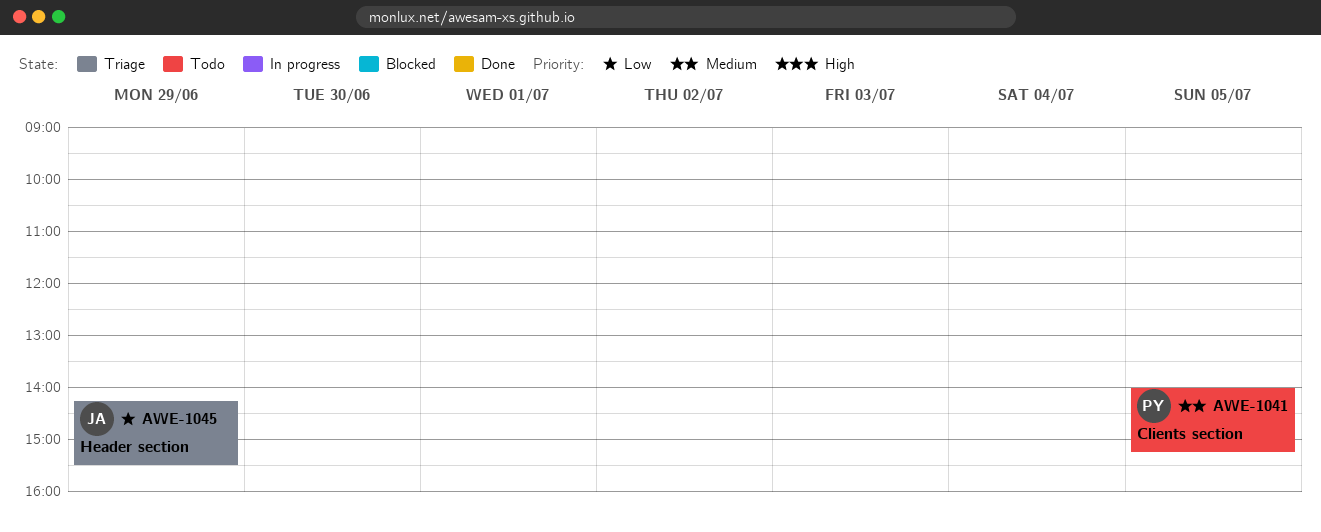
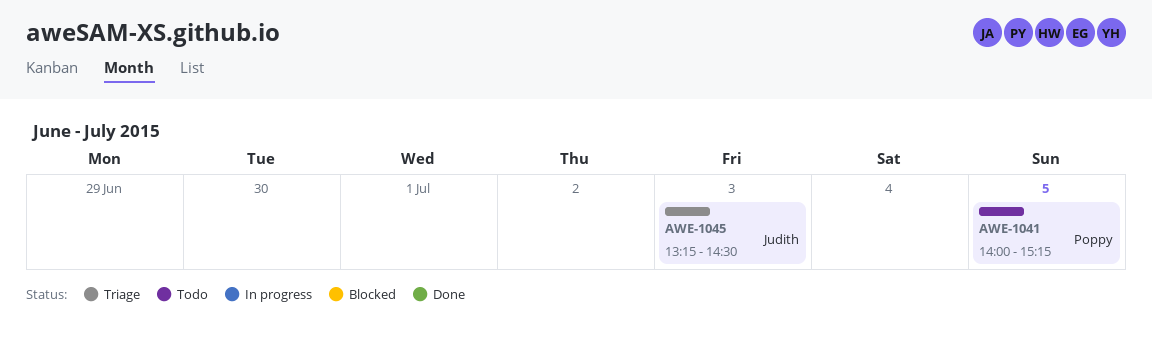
AWE-1045, day: Jun 29 -> Jul 3
AWE-1045, begins: 14:15 -> 13:15
AWE-1045, ends: 15:30 -> 14:30

